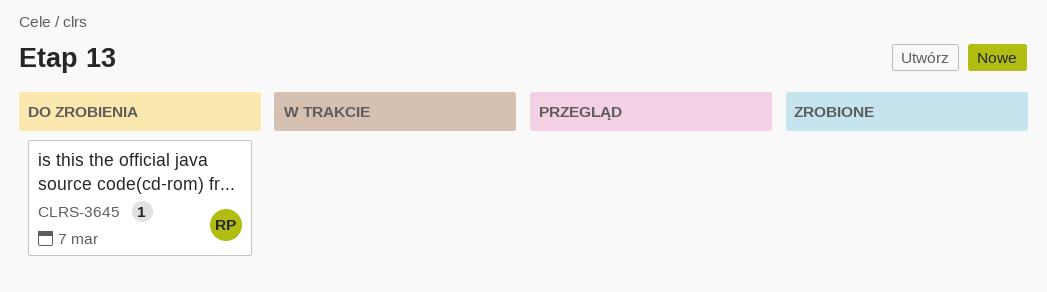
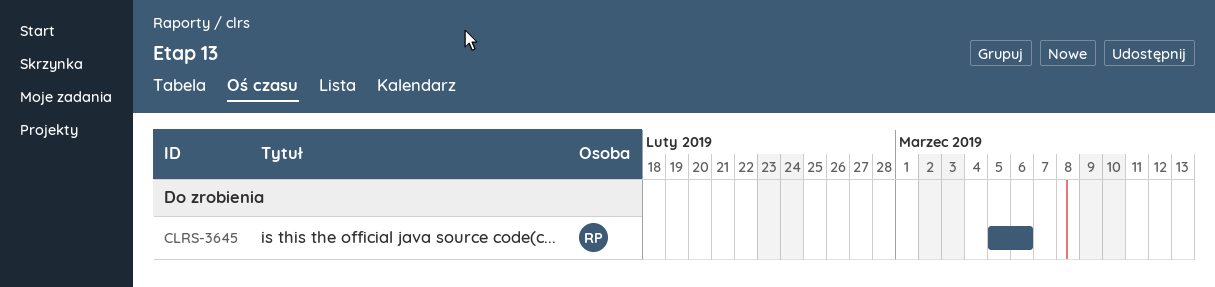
CLRS-3645, due: Mar 7 -> Mar 6

